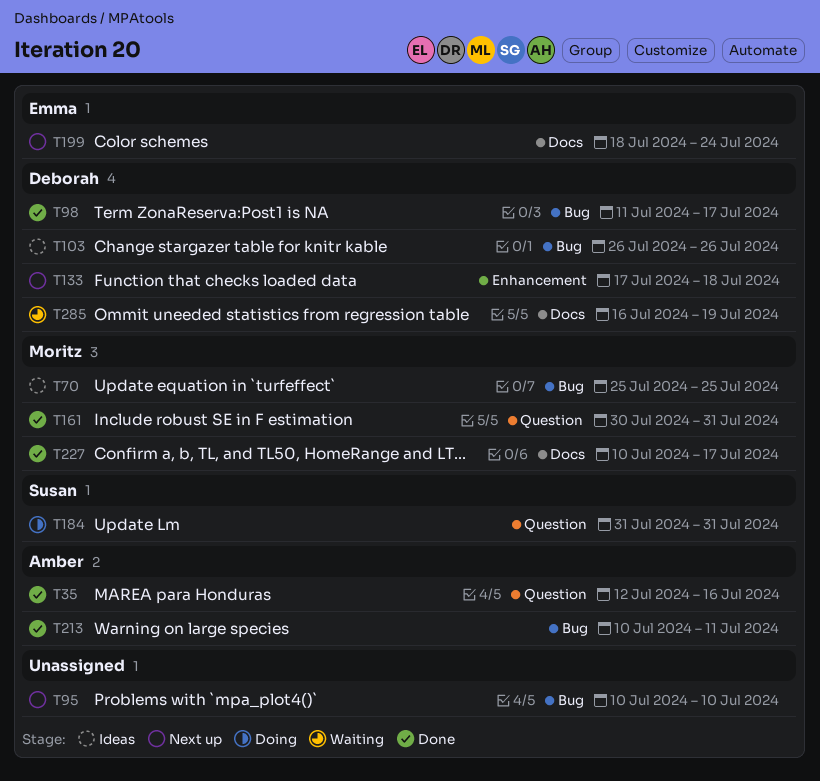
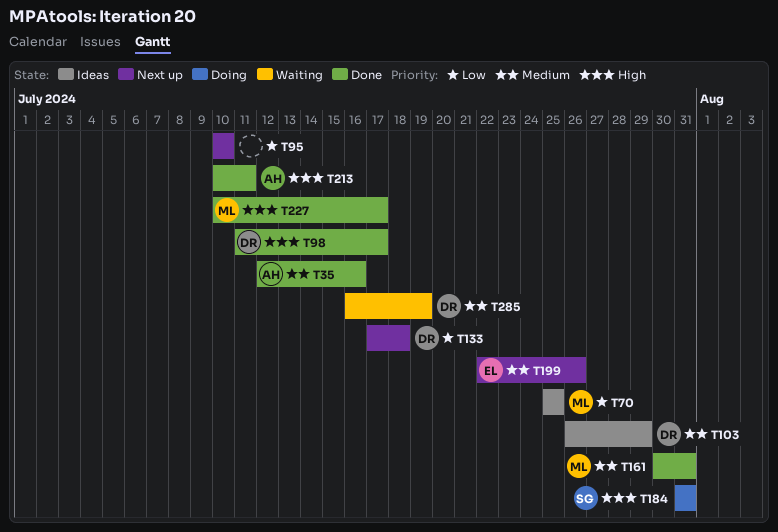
T103, due: Jul 26 -> Jul 29
T199, start: Jul 18 -> Jul 22
T199, due: Jul 24 -> Jul 26

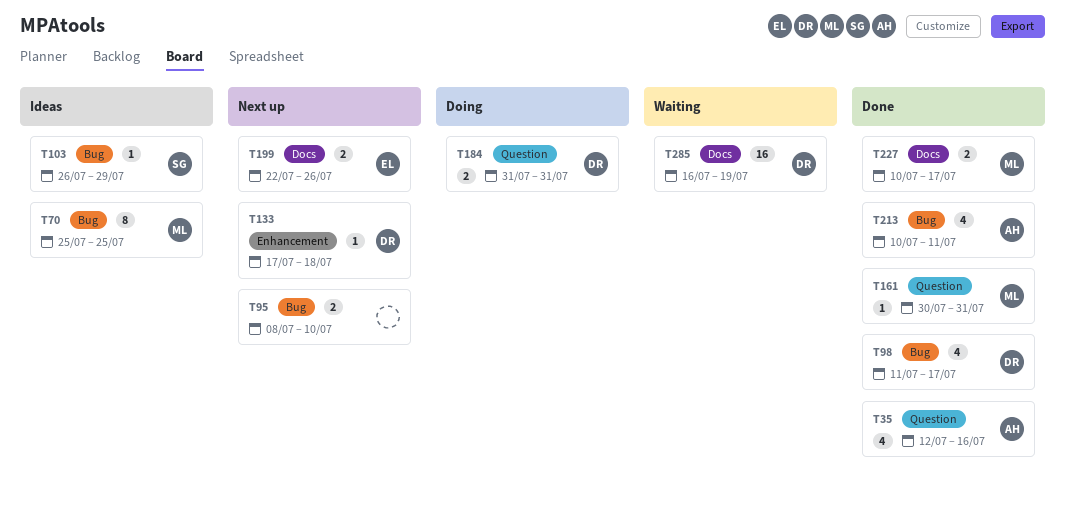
T95, start: Jul 10 -> Jul 8
T103, owner: DR -> SG
T184, owner: SG -> DR

